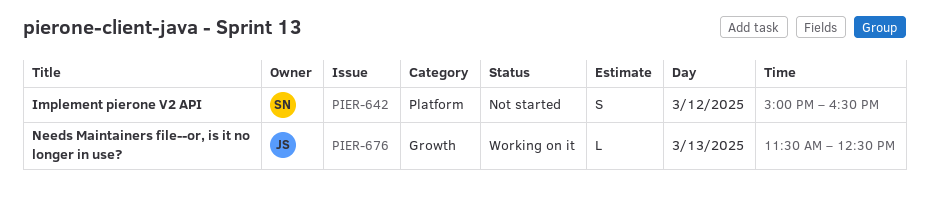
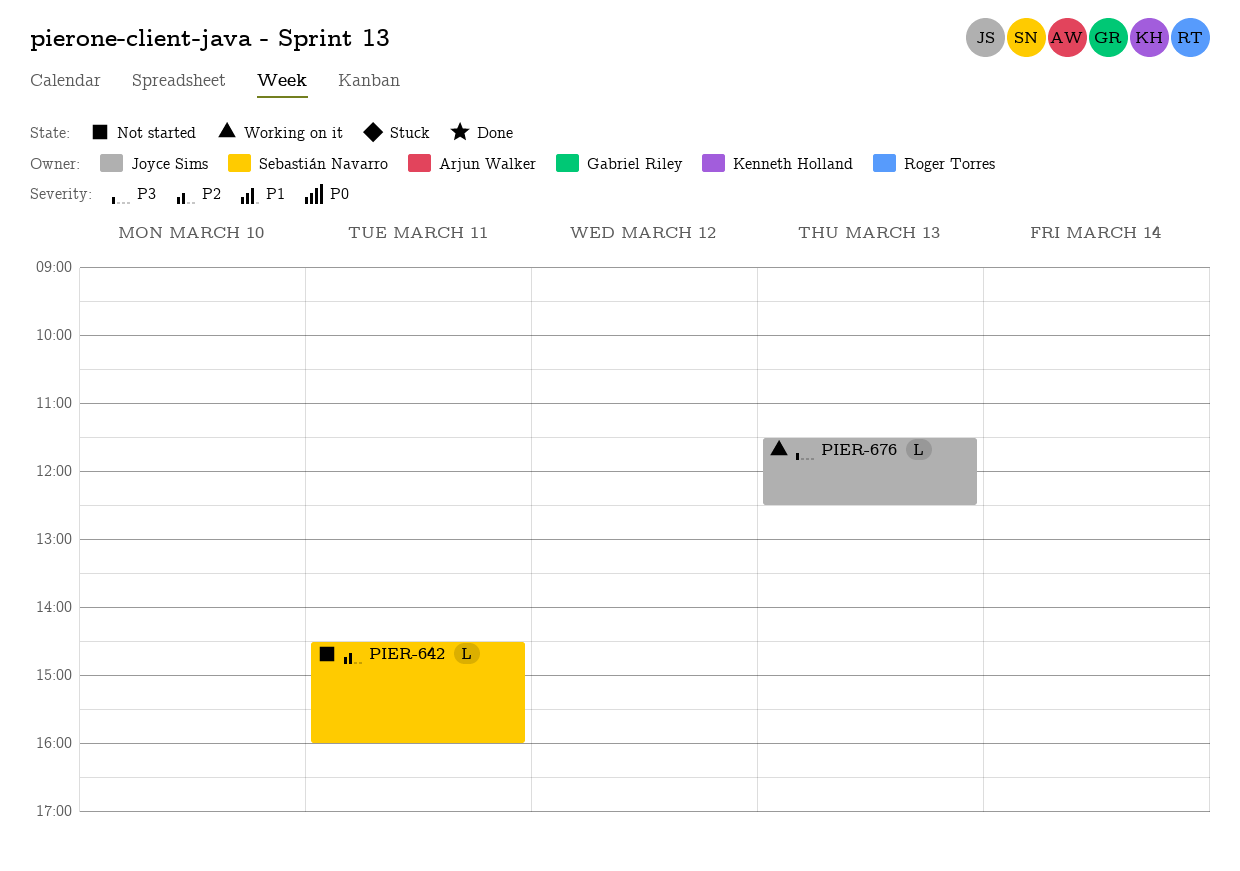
PIER-642, estimate: S -> L
PIER-642, day: Mar 12 -> Mar 11
PIER-642, begins: 15:00 -> 14:30
PIER-642, ends: 16:30 -> 16:00

